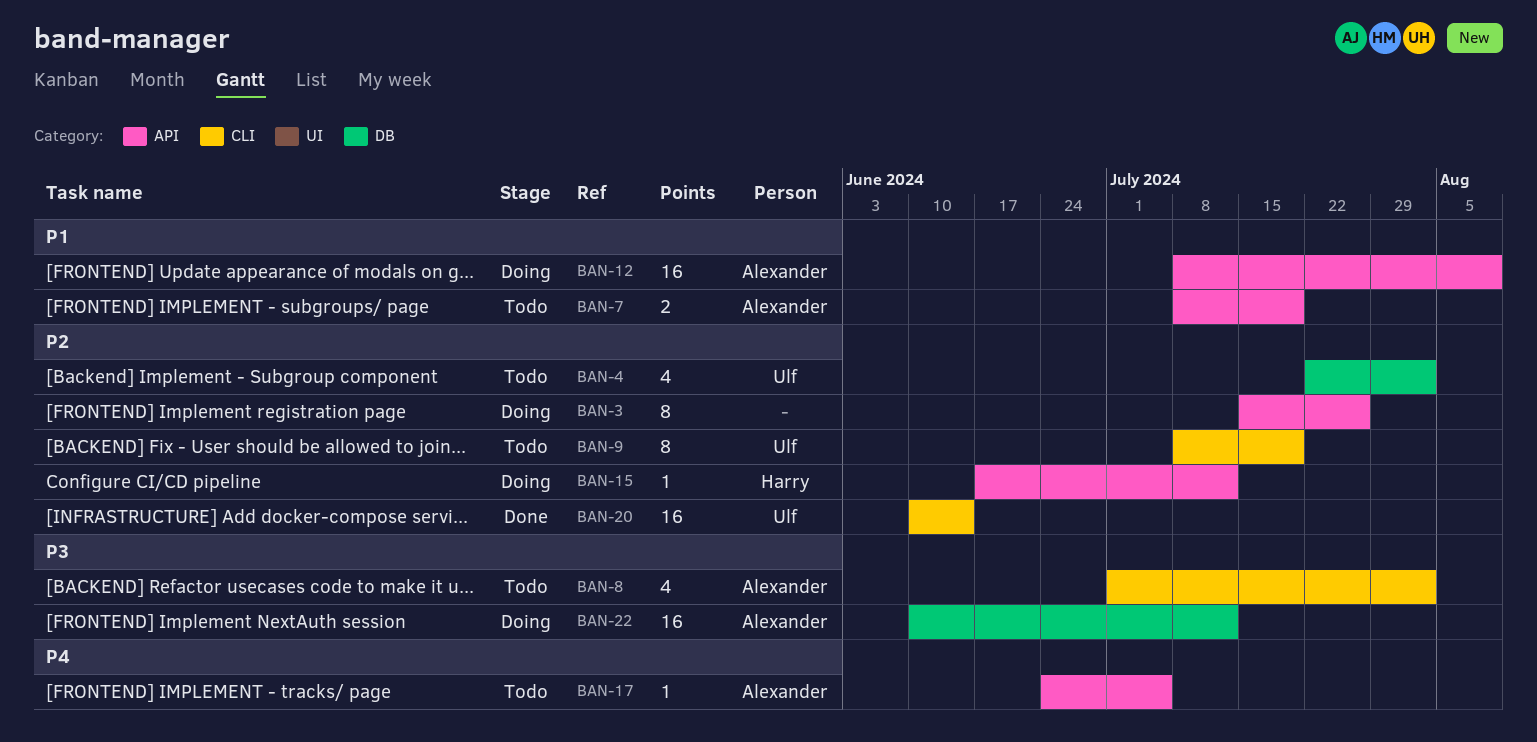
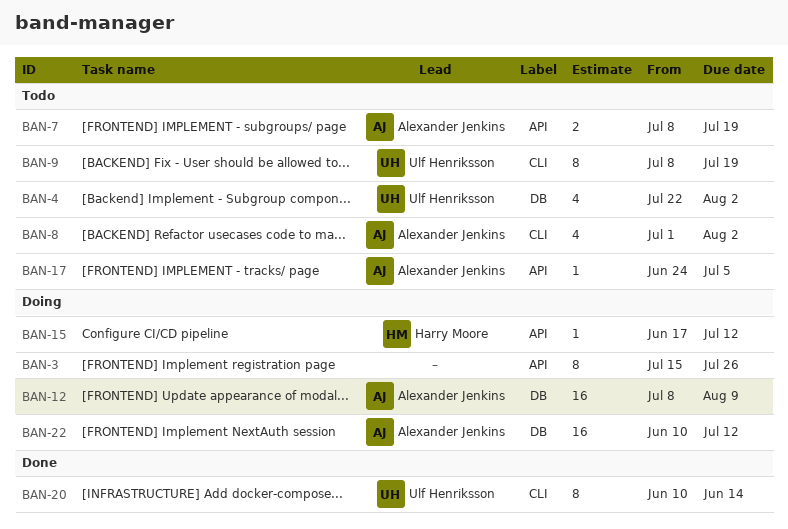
BAN-12, label: API -> DB
BAN-20, estimate: 16 -> 8

